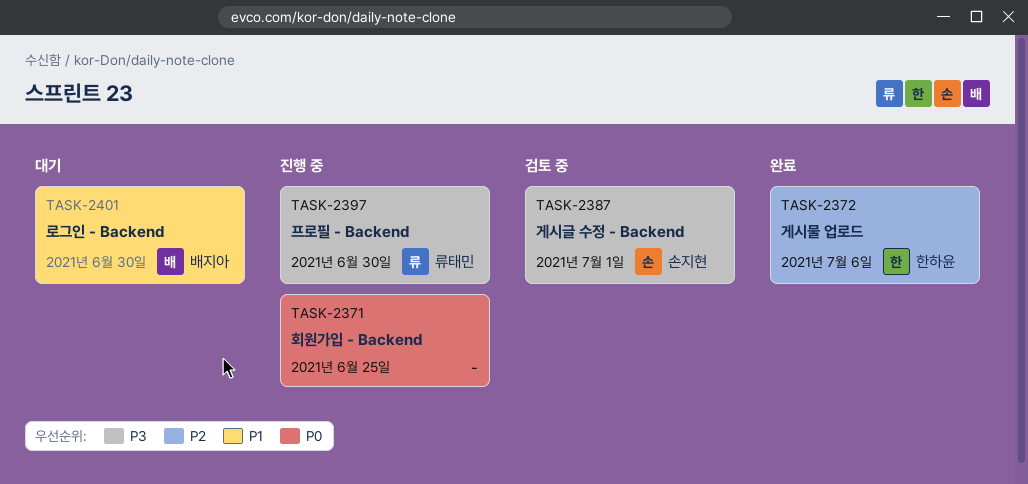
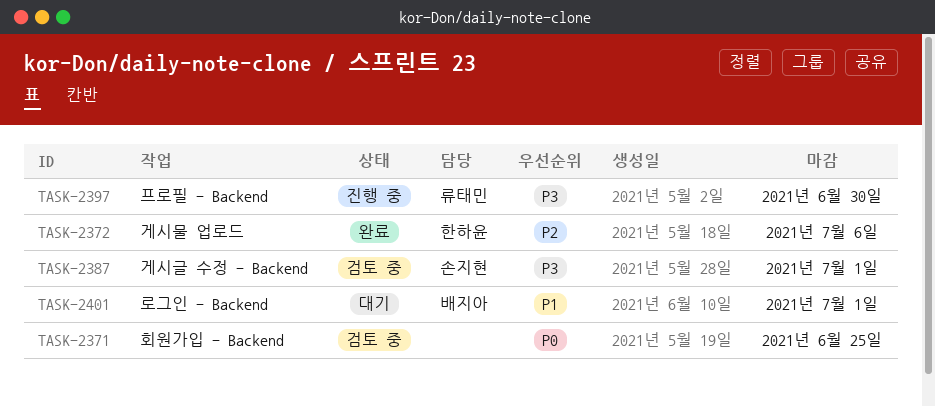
TASK-2371, status: 진행 중 -> 검토 중
TASK-2401, due: Jun 30 -> Jul 1

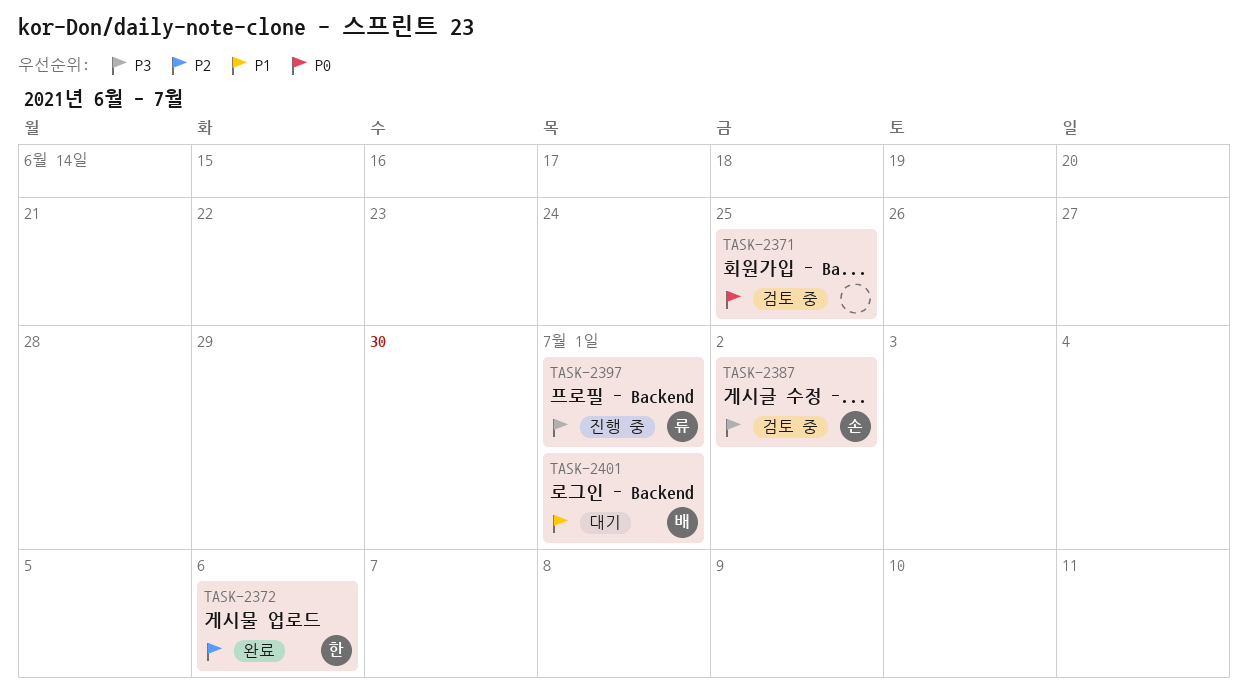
TASK-2387, due: Jul 1 -> Jul 2
TASK-2397, due: Jun 30 -> Jul 1

